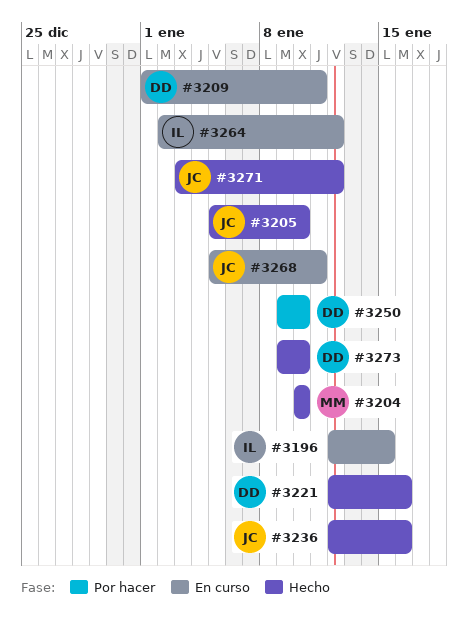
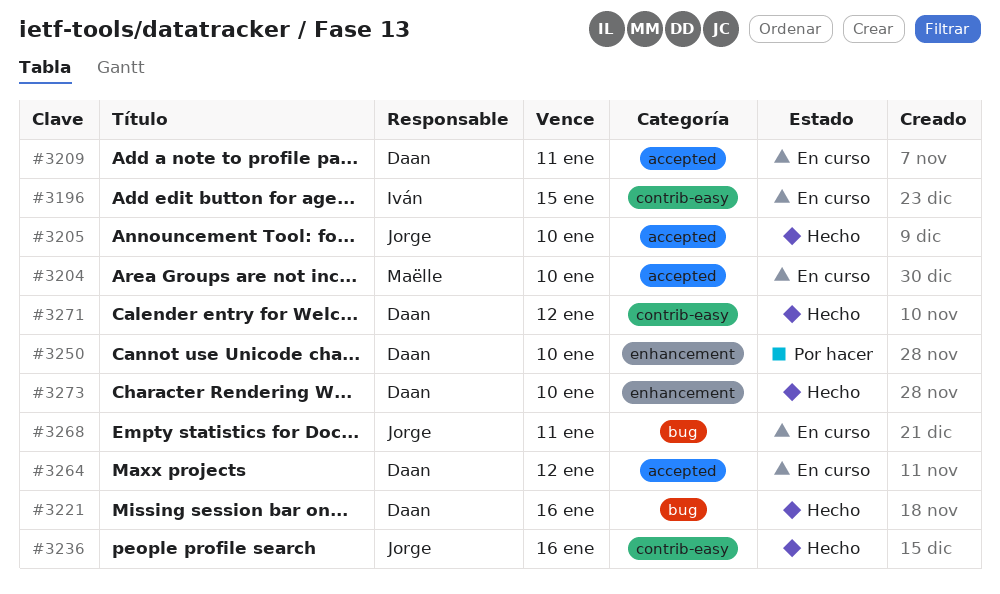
#3204, status: Hecho -> En curso
#3264, owner: Iván -> Daan
#3271, owner: Jorge -> Daan

